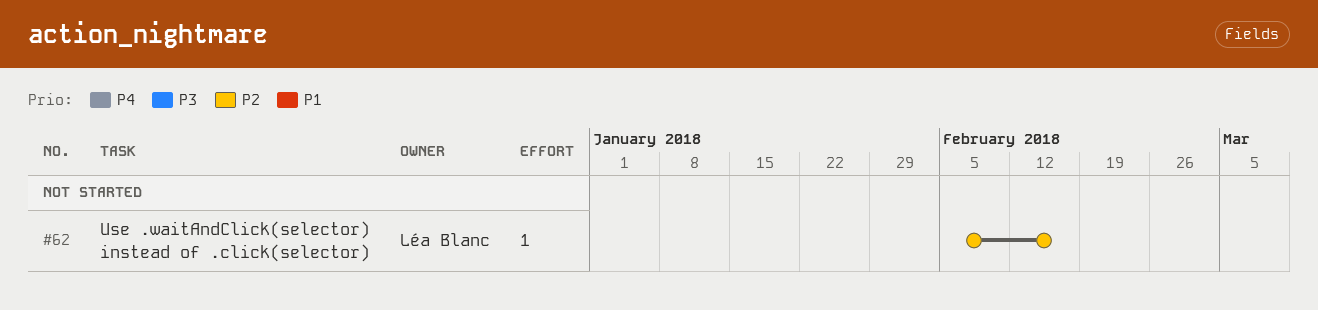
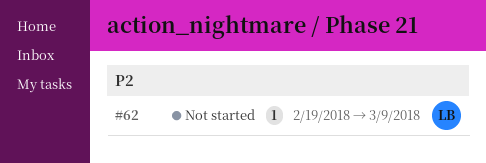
#62, start: Feb 5 -> Feb 19
#62, due: Feb 16 -> Mar 9

